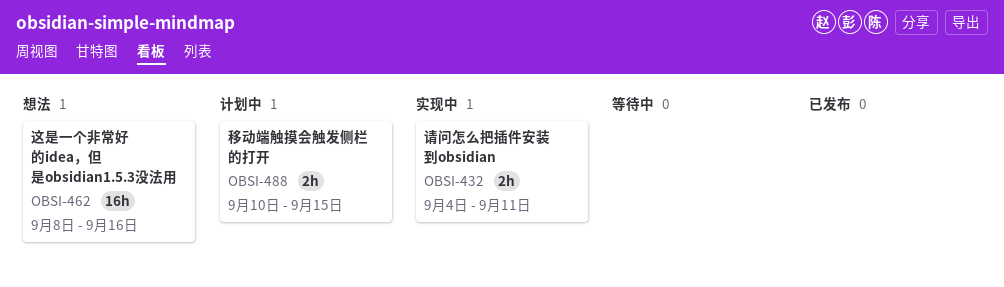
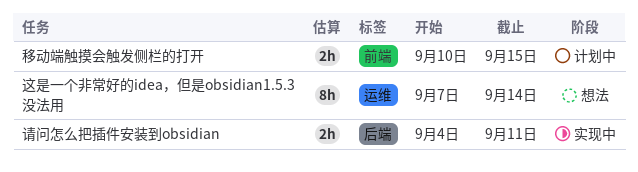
这是一个非常好的idea，但是obsidian1.5.3没法用, estimate: 16h -> 8h
这是一个非常好的idea，但是obsidian1.5.3没法用, start: Sep 8 -> Sep 7
这是一个非常好的idea，但是obsidian1.5.3没法用, due: Sep 16 -> Sep 14

